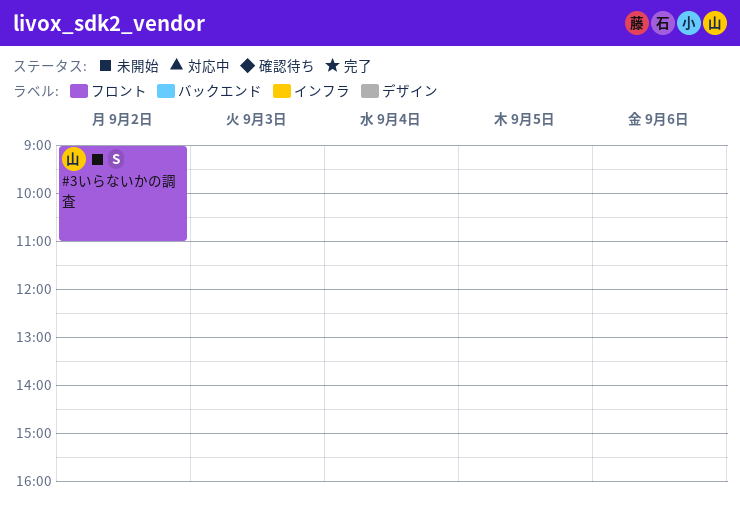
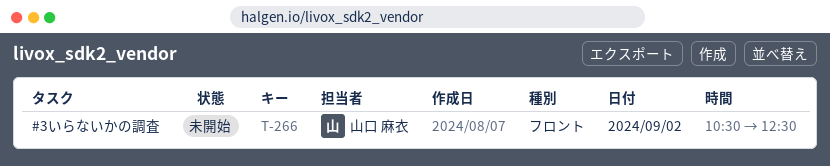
#3いらないかの調査, begins: 09:00 -> 10:30
#3いらないかの調査, ends: 11:00 -> 12:30

